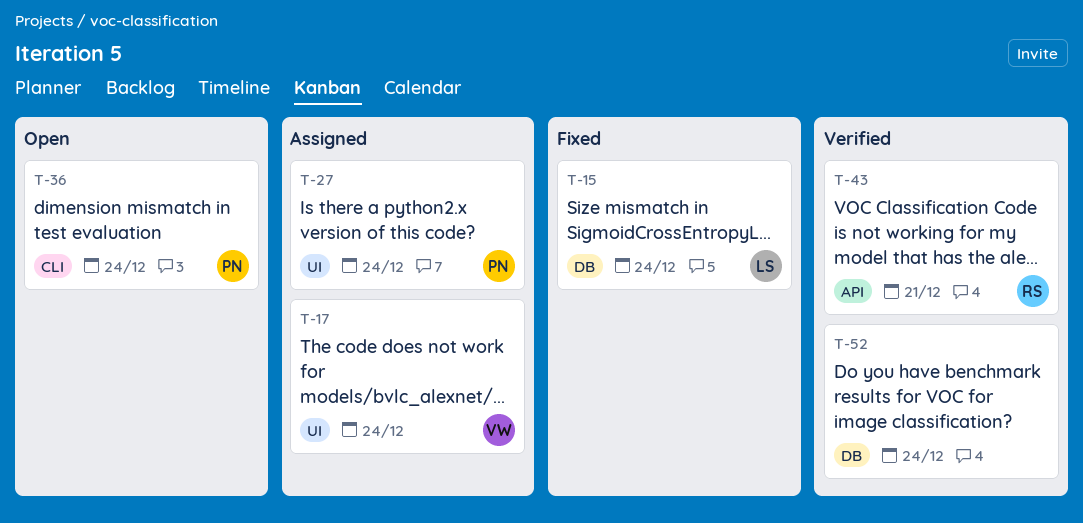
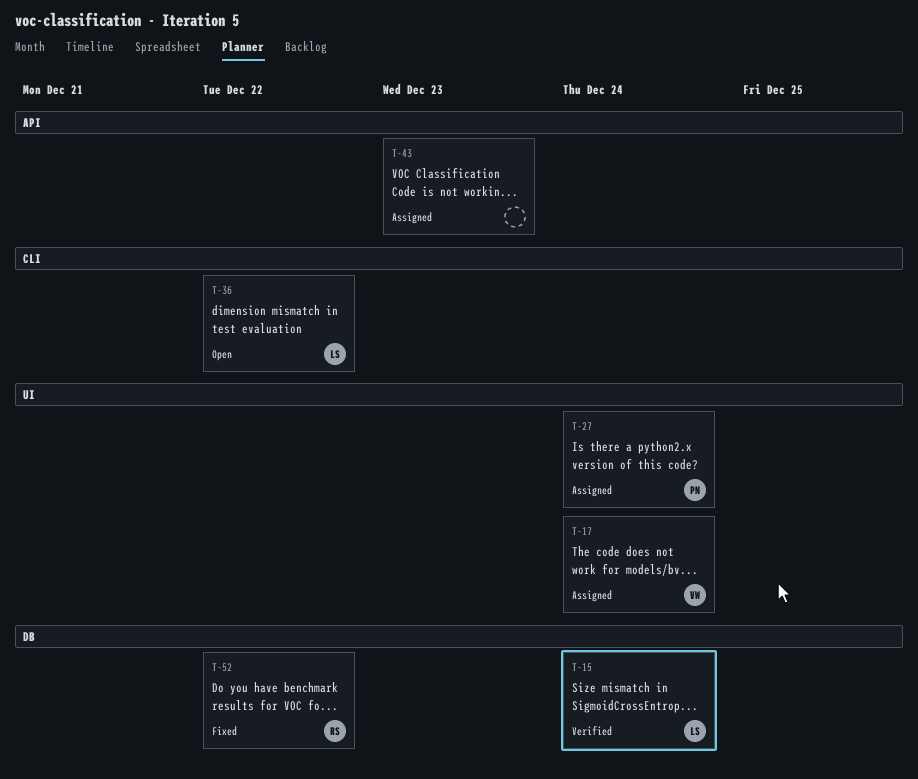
T-15, status: Fixed -> Verified
T-36, owner: PN -> LS
T-36, due: Dec 24 -> Dec 22
T-43, status: Verified -> Assigned
T-43, owner: RS -> none
T-43, due: Dec 21 -> Dec 23
T-52, status: Verified -> Fixed
T-52, owner: none -> RS
T-52, due: Dec 24 -> Dec 22

